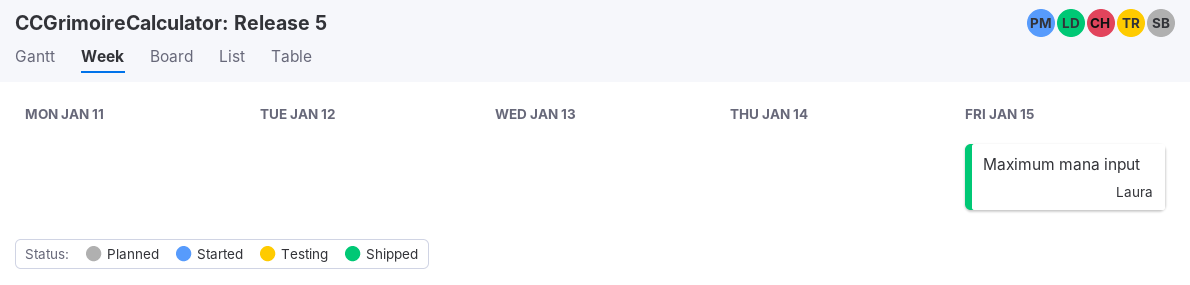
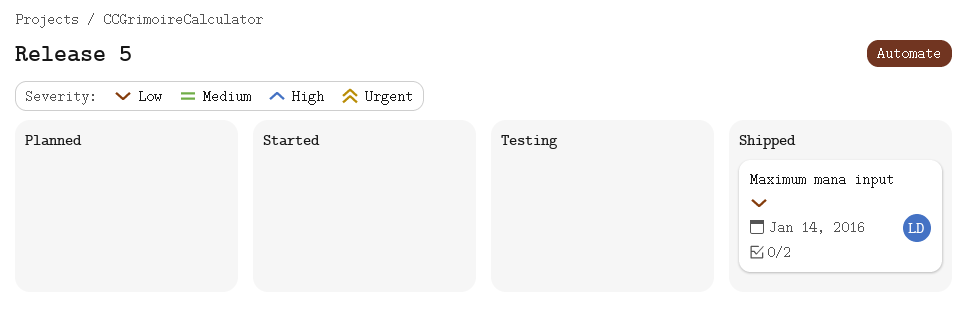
Maximum mana input, due: Jan 15 -> Jan 14

